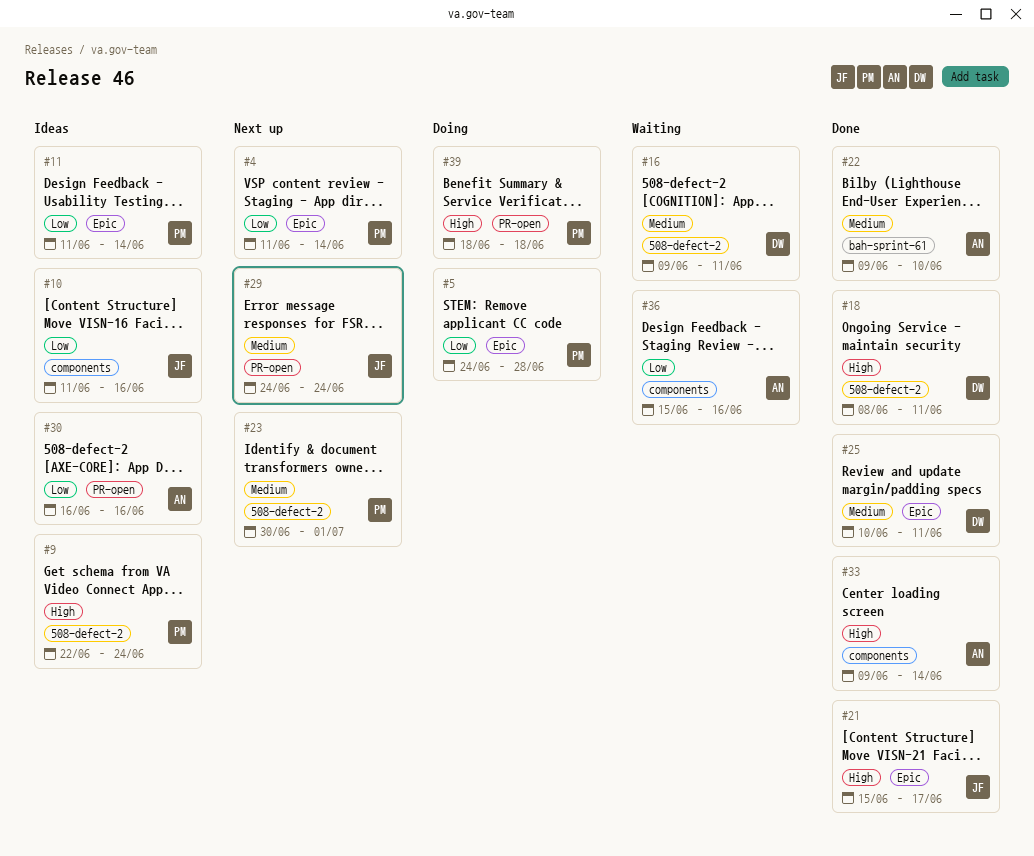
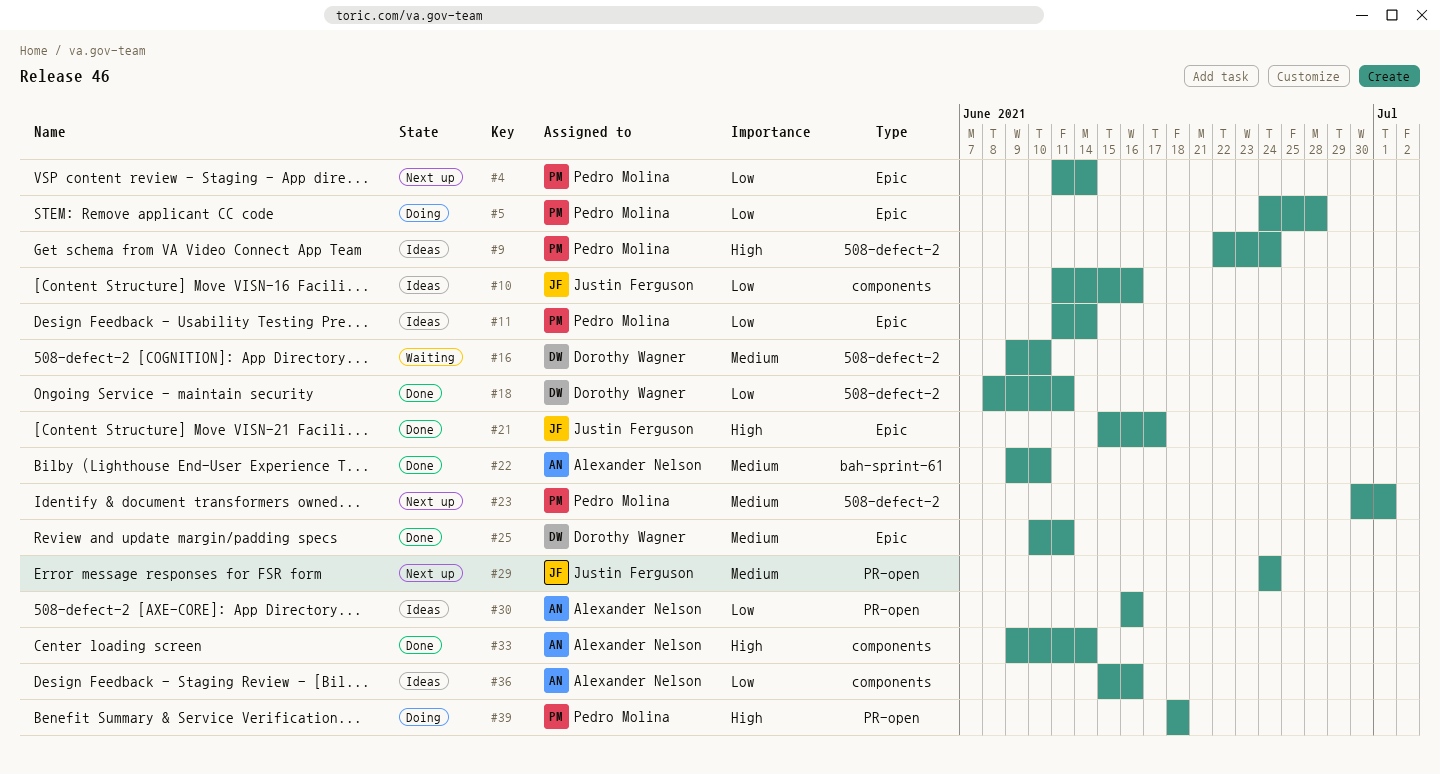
#16, due: Jun 11 -> Jun 10
#18, priority: High -> Low
#36, status: Waiting -> Ideas

